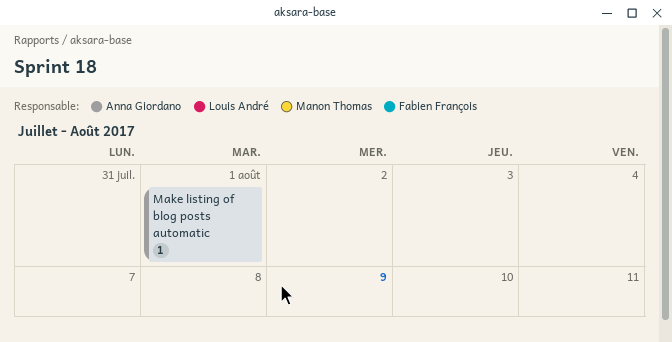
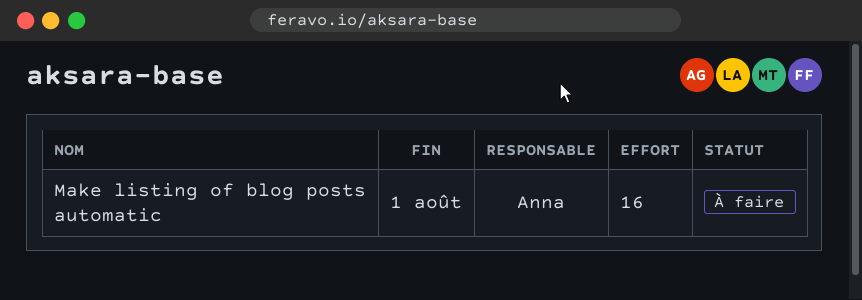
Make listing of blog posts automatic, estimate: 1 -> 16

